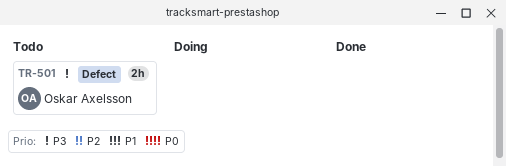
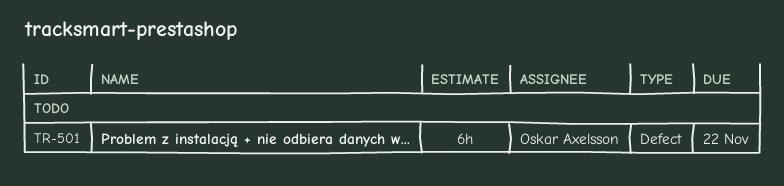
TR-501, estimate: 2h -> 6h

